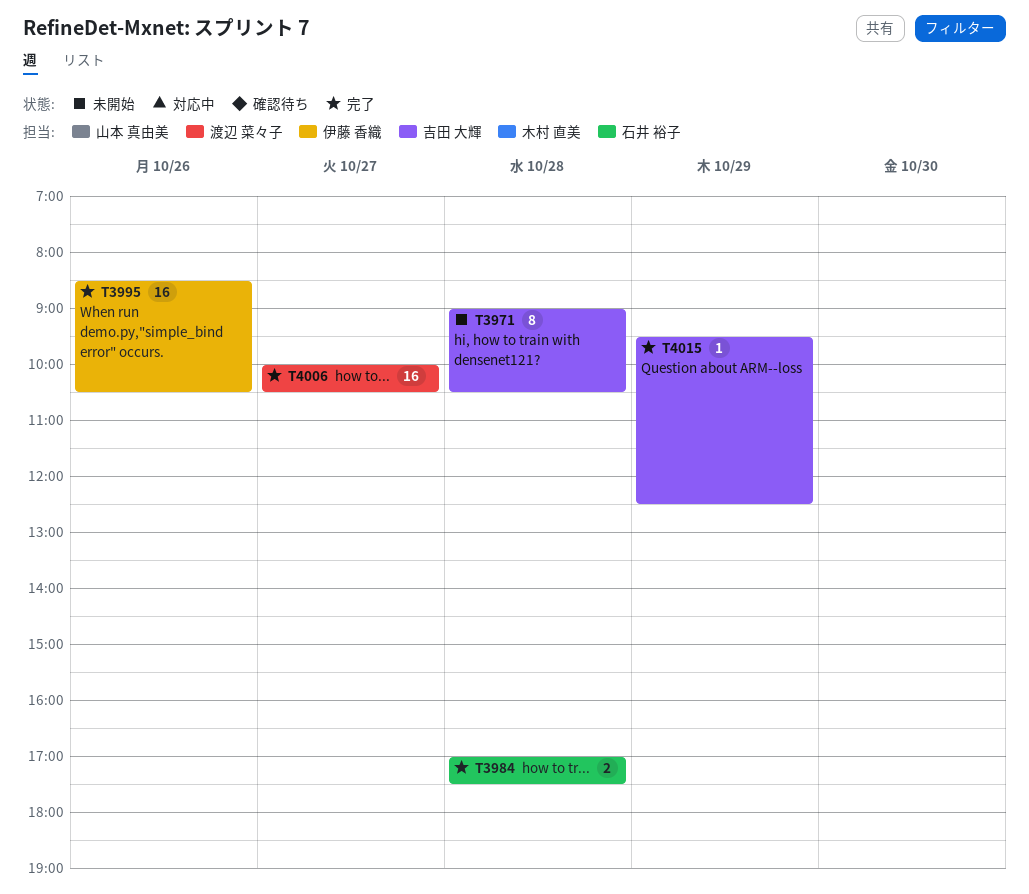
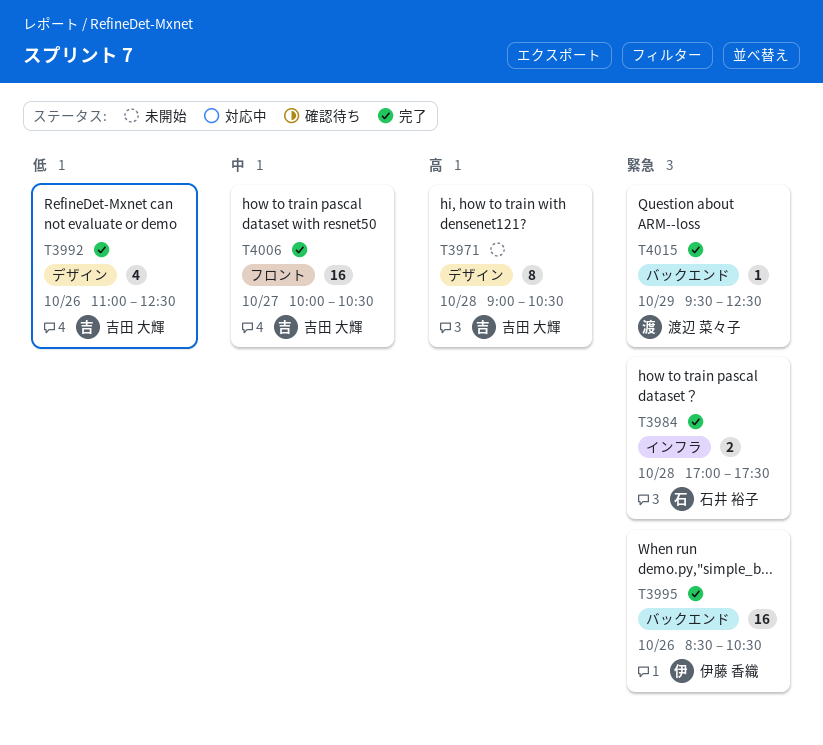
T3992: none -> present
T4006, owner: 渡辺 菜々子 -> 吉田 大輝
T4015, owner: 吉田 大輝 -> 渡辺 菜々子

